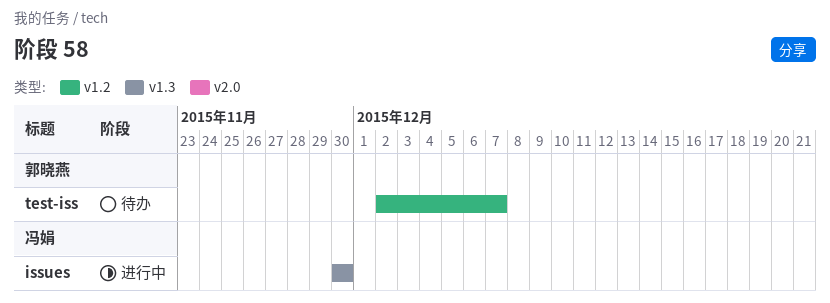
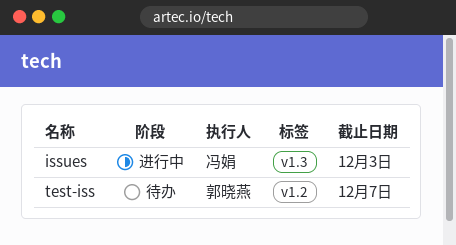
issues, due: Nov 30 -> Dec 3

